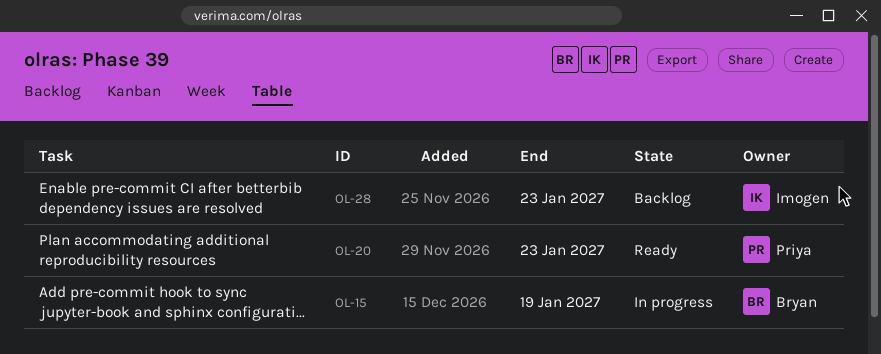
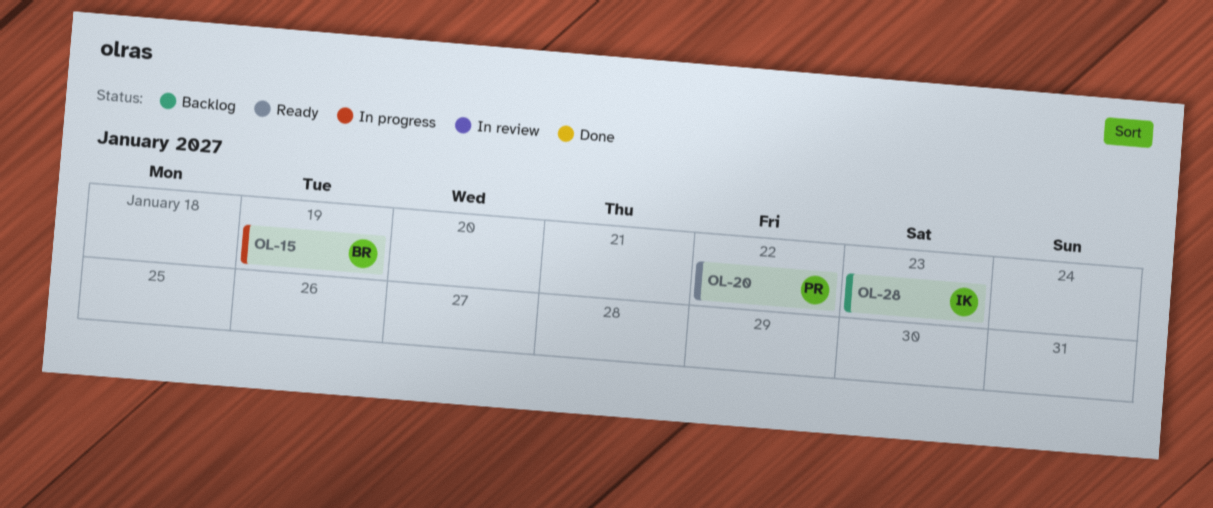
OL-20, due: Jan 23 -> Jan 22

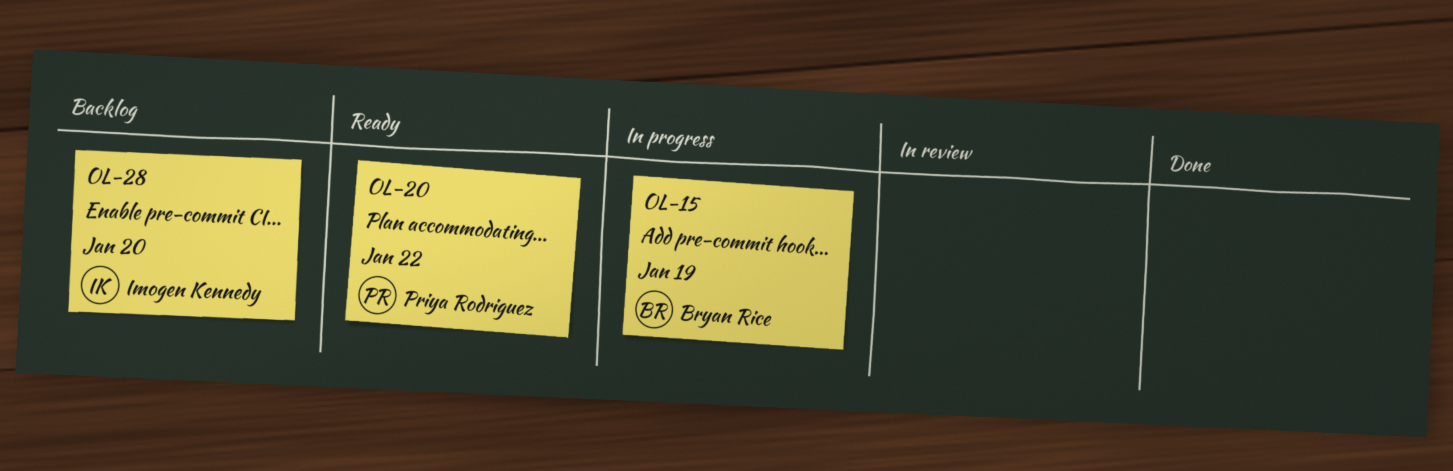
OL-28, due: Jan 23 -> Jan 20

